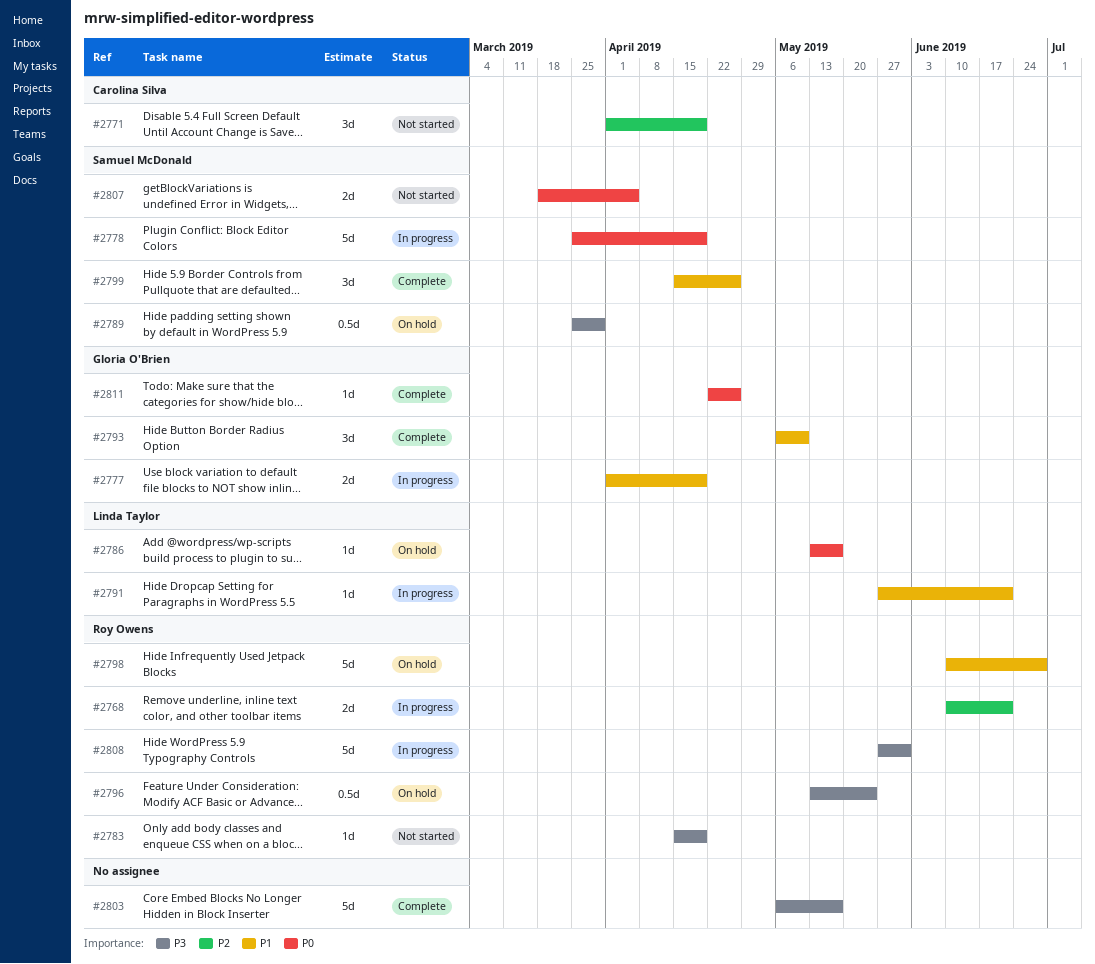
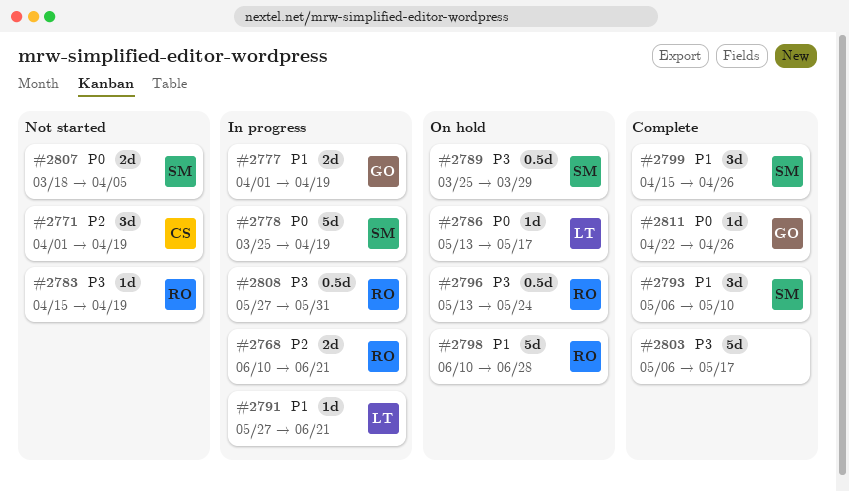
#2793, owner: Gloria O'Brien -> Samuel McDonald
#2808, estimate: 5d -> 0.5d

